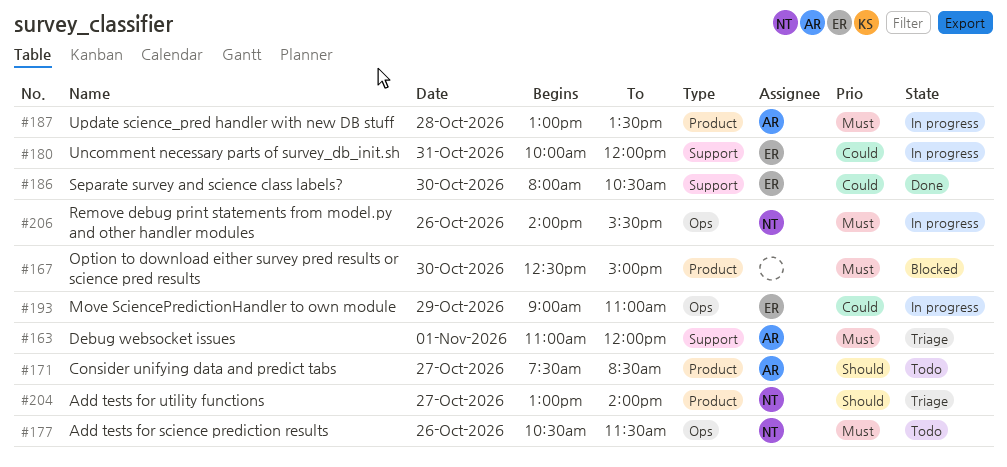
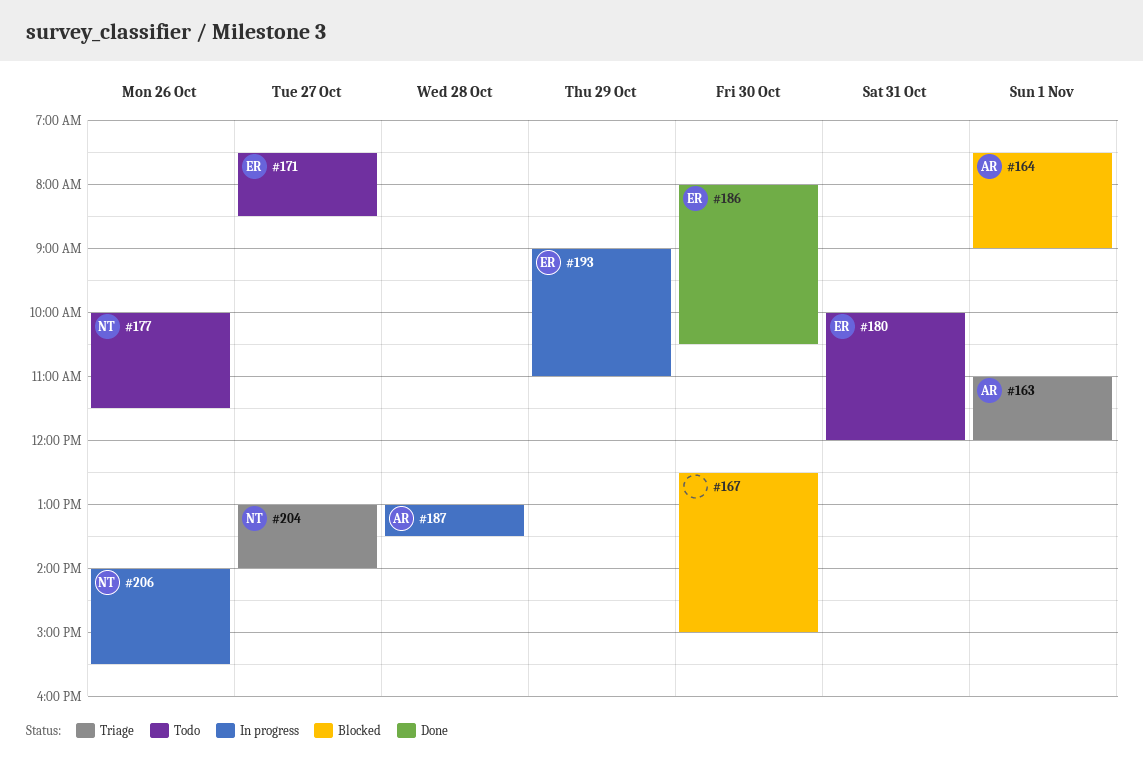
#164: none -> present
#171, owner: AR -> ER
#177, begins: 10:30 -> 10:00
#180, status: In progress -> Todo

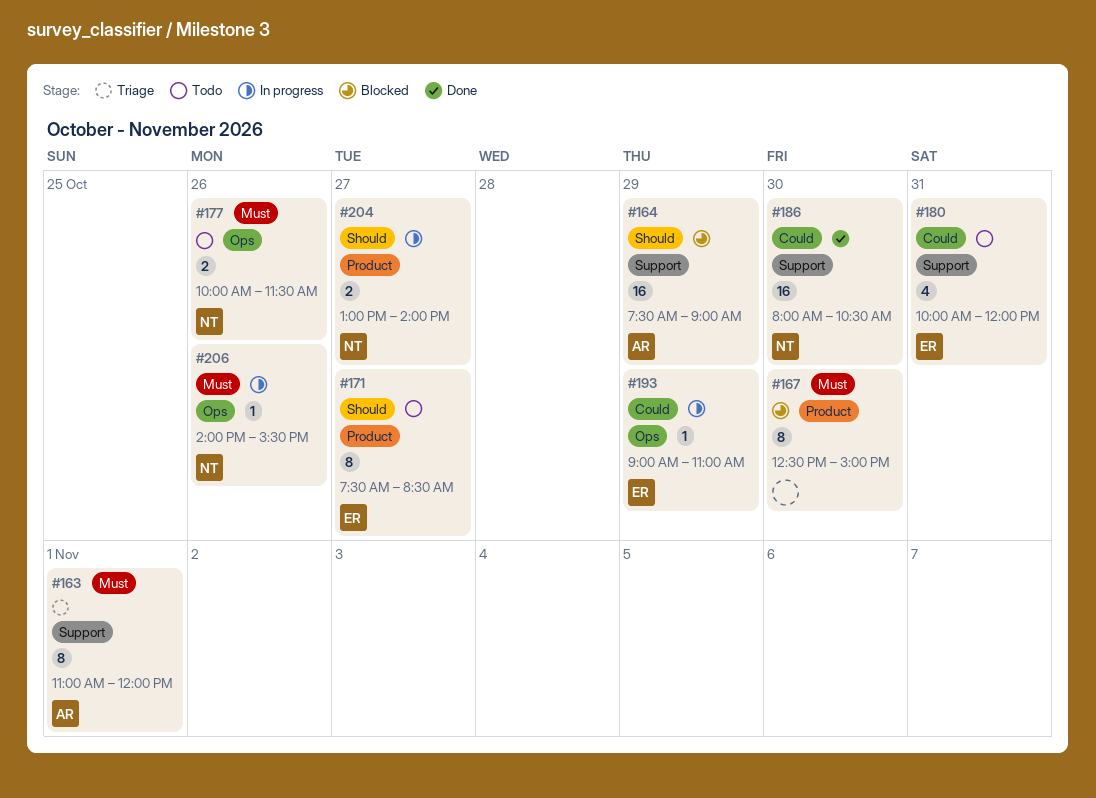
#164, day: Nov 1 -> Oct 29
#186, owner: ER -> NT
#187: present -> none
#204, status: Triage -> In progress

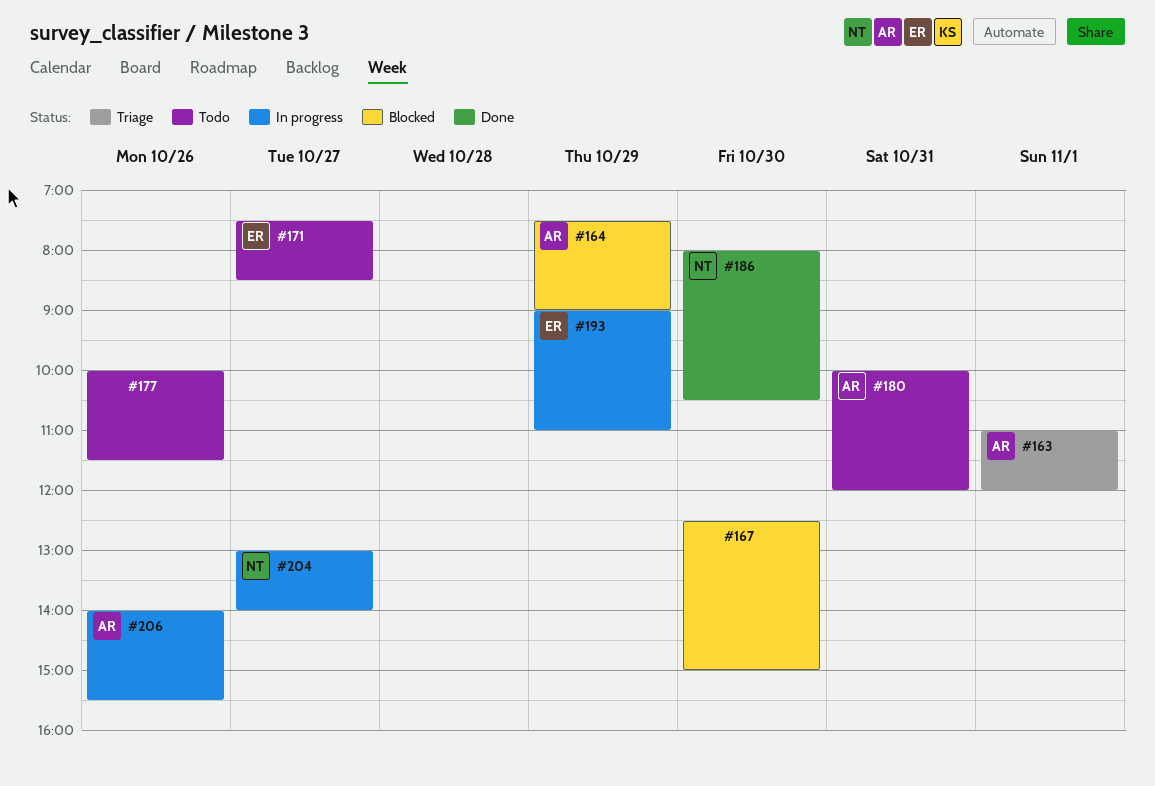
#177, owner: NT -> none
#180, owner: ER -> AR
#206, owner: NT -> AR

